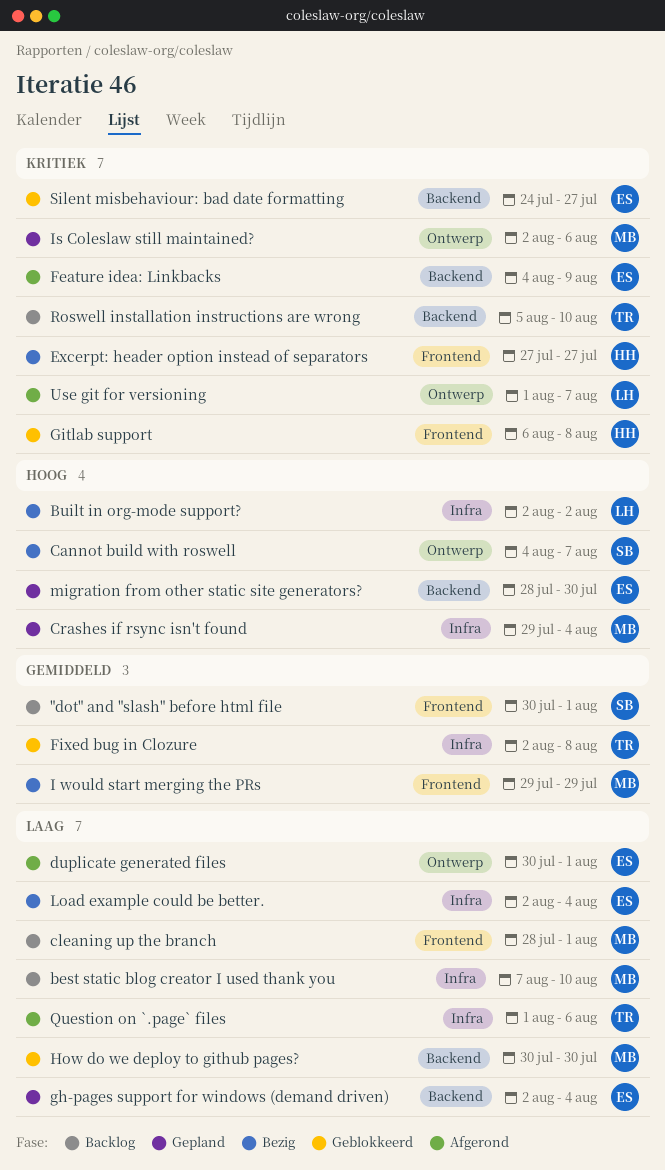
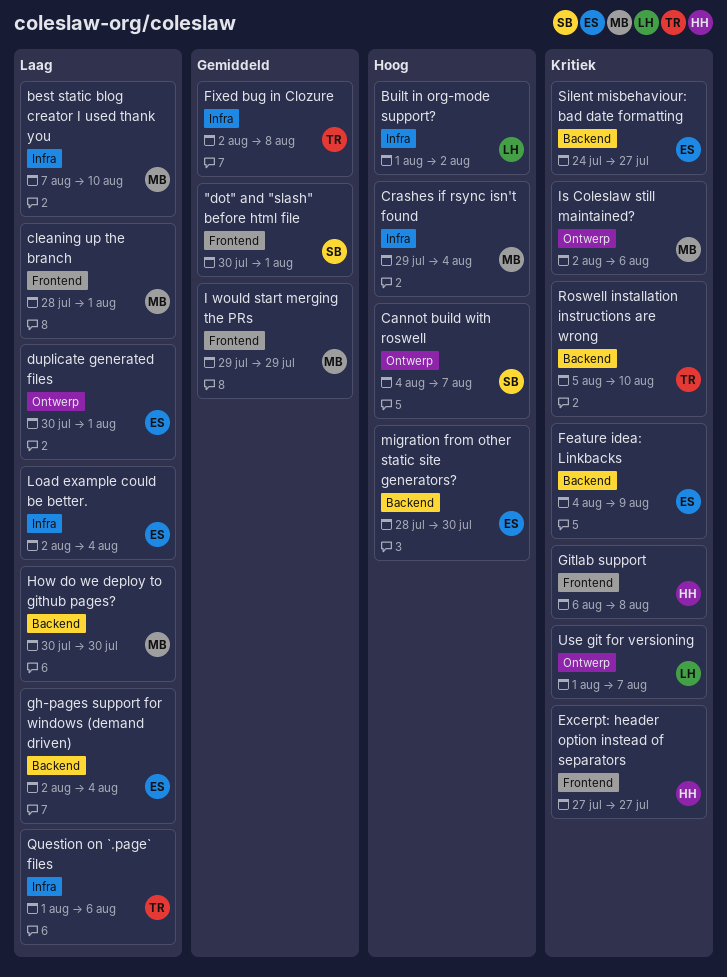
Built in org-mode support?, start: Aug 2 -> Aug 1

